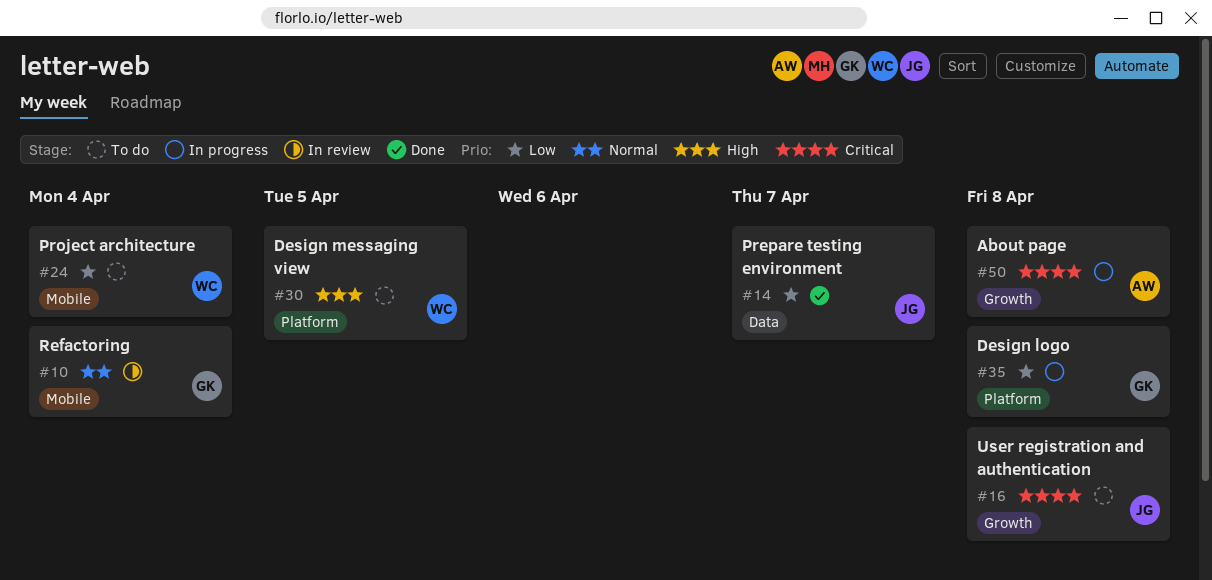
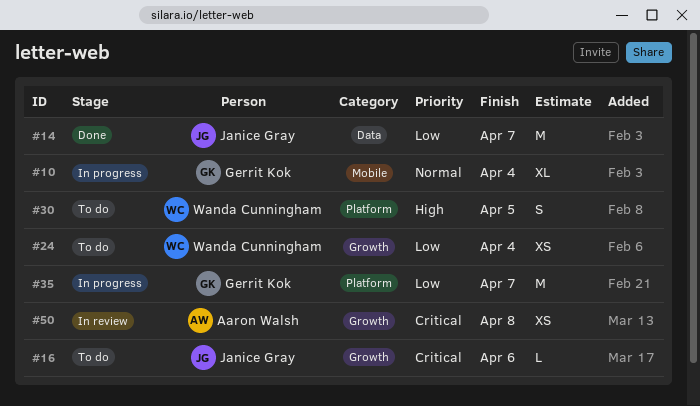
#10, status: In review -> In progress
#16, due: Apr 8 -> Apr 6
#24, label: Mobile -> Growth
#35, due: Apr 8 -> Apr 7
#50, status: In progress -> In review

